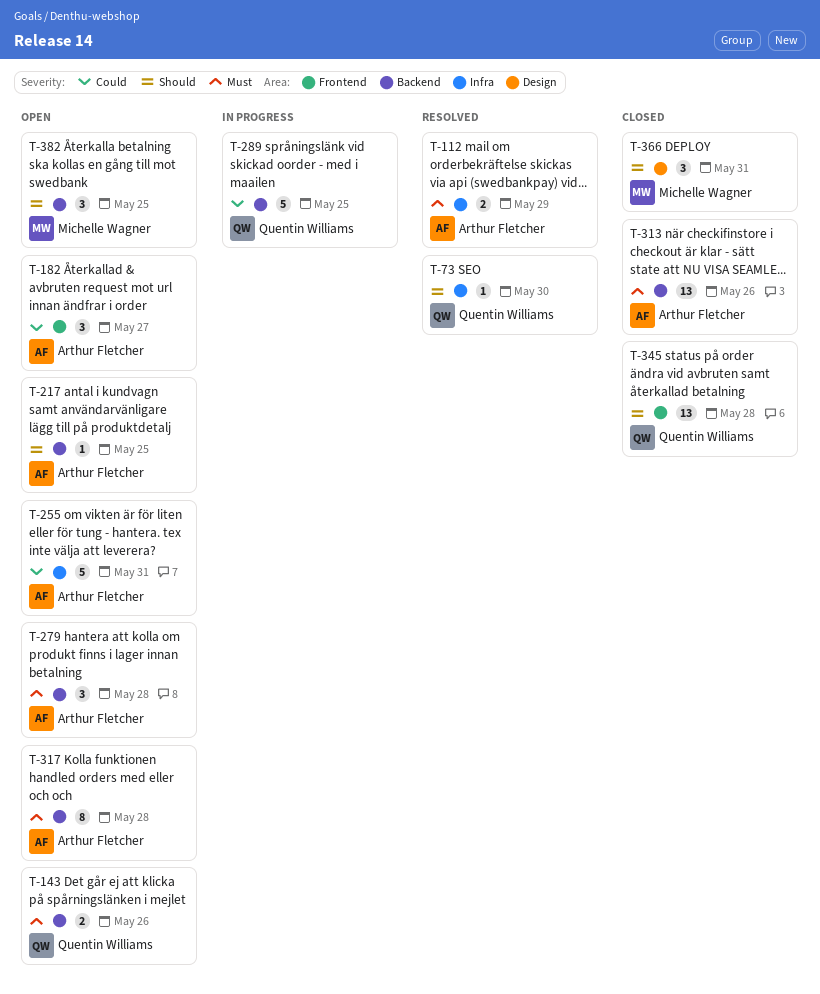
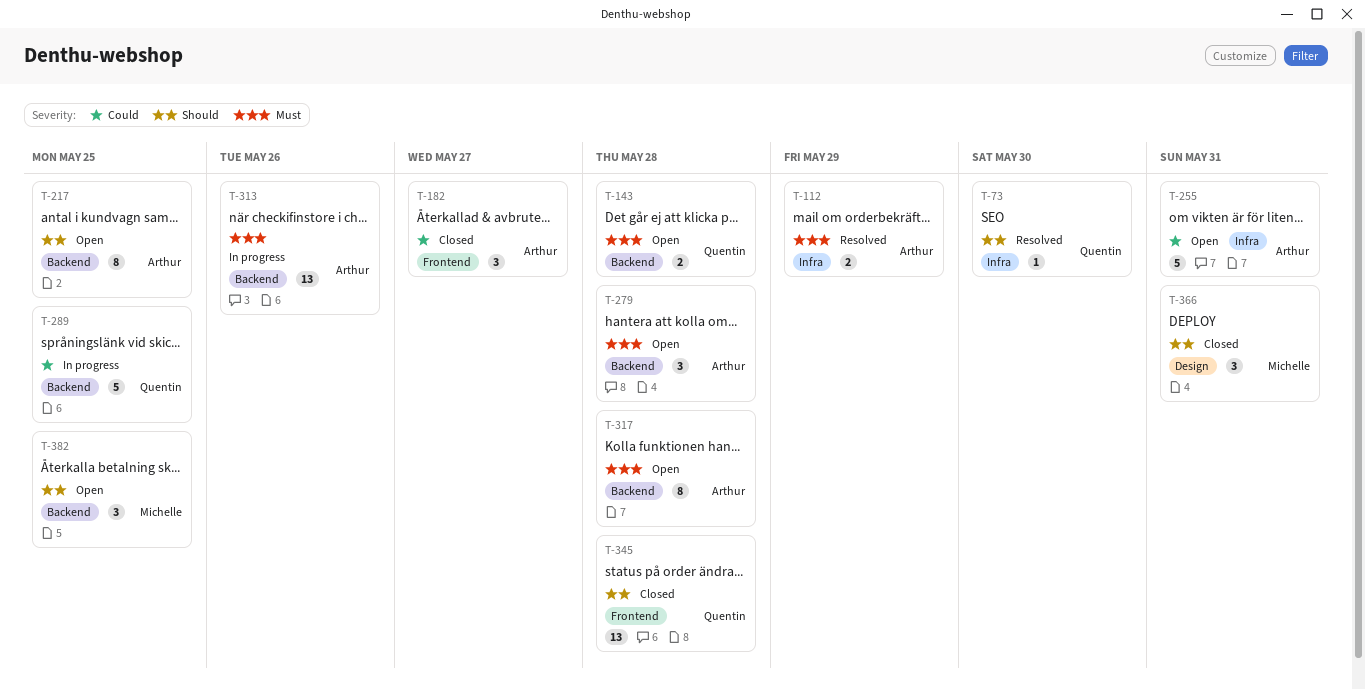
T-143, due: May 26 -> May 28
T-182, status: Open -> Closed
T-217, estimate: 1 -> 8
T-313, status: Closed -> In progress

